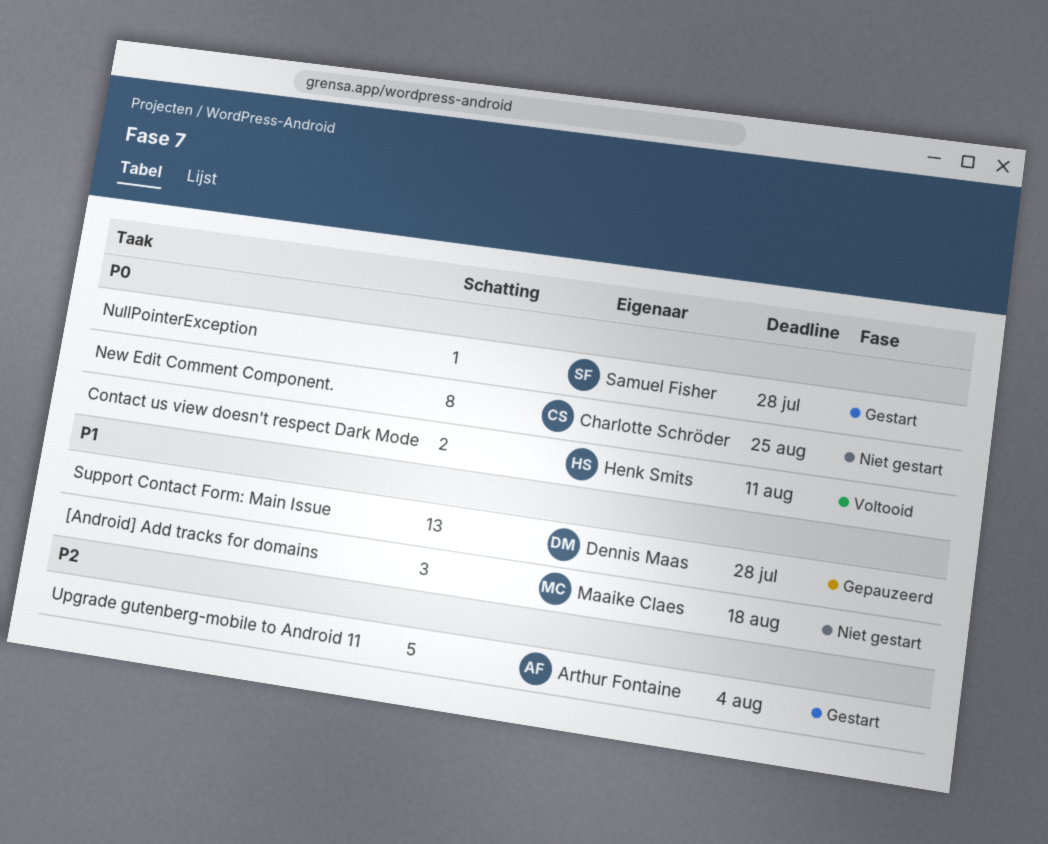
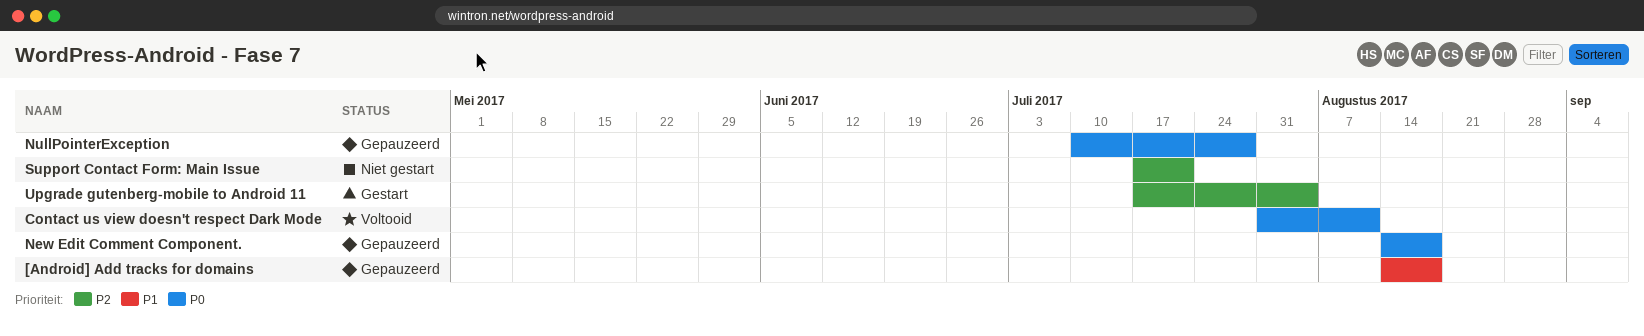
[Android] Add tracks for domains, status: Niet gestart -> Gepauzeerd
New Edit Comment Component., status: Niet gestart -> Gepauzeerd
New Edit Comment Component., due: Aug 25 -> Aug 18
NullPointerException, status: Gestart -> Gepauzeerd
Support Contact Form: Main Issue, status: Gepauzeerd -> Niet gestart
Support Contact Form: Main Issue, priority: P1 -> P2
Support Contact Form: Main Issue, due: Jul 28 -> Jul 21

